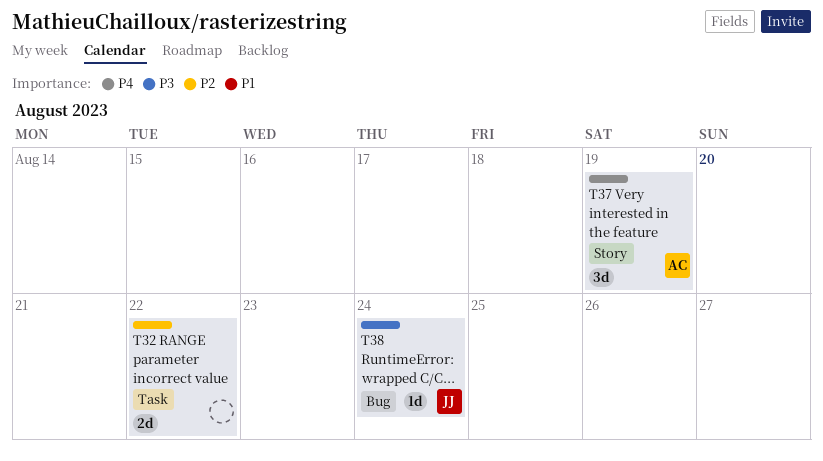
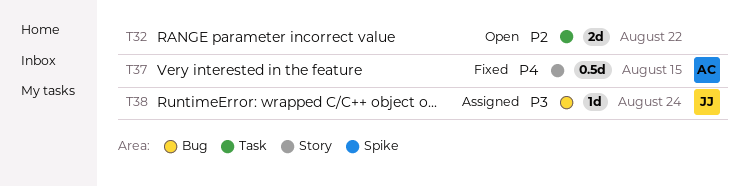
T37, estimate: 3d -> 0.5d
T37, due: Aug 19 -> Aug 15

